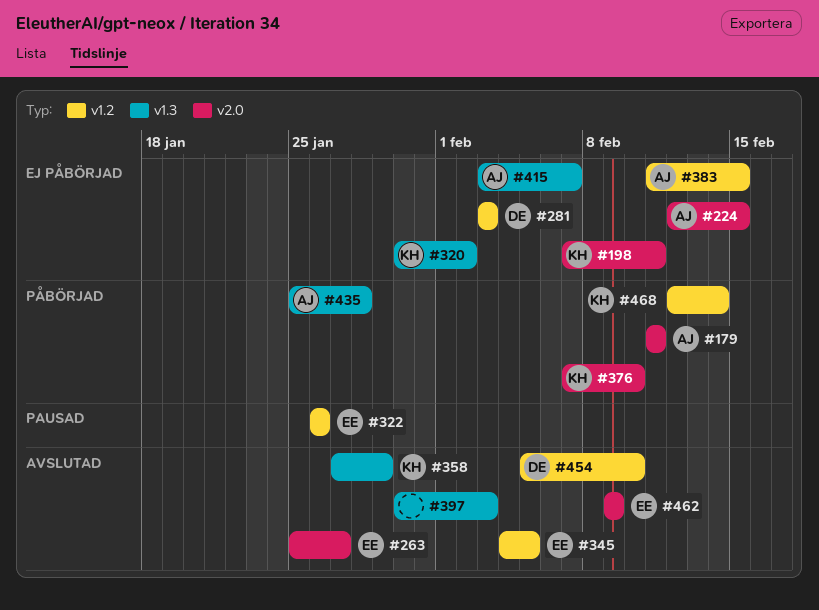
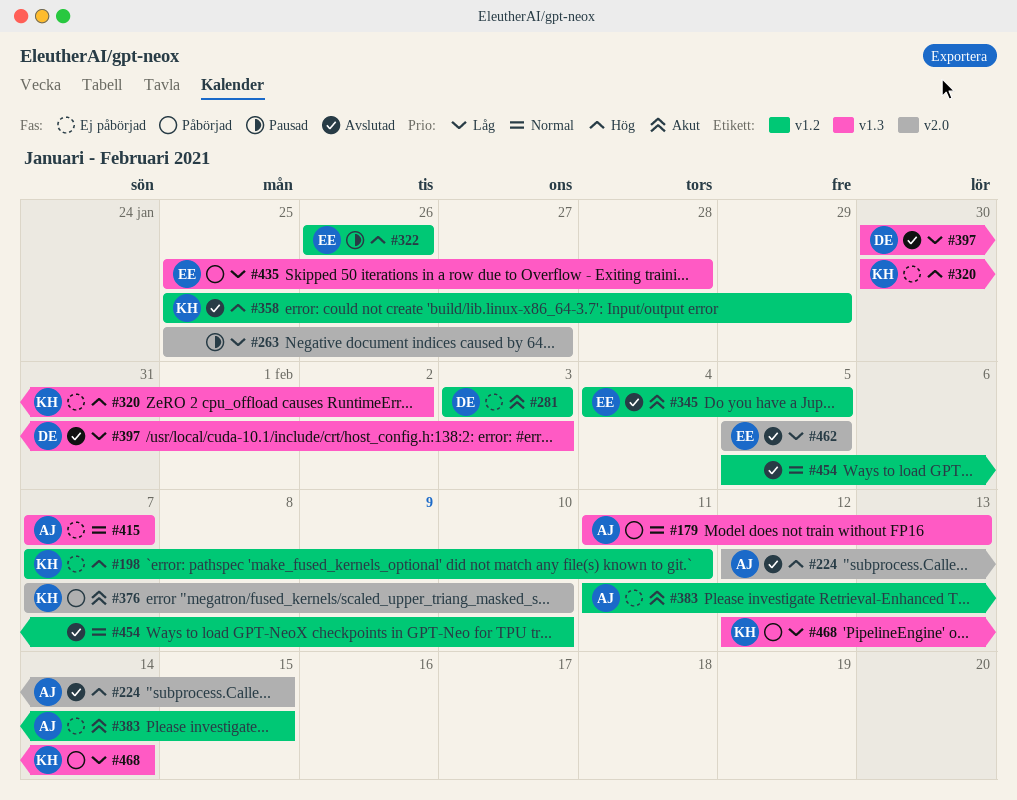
#179, label: v2.0 -> v1.3
#179, due: Feb 11 -> Feb 13
#198, label: v2.0 -> v1.2
#224, status: Ej påbörjad -> Avslutad
#263, status: Avslutad -> Pausad
#263, owner: EE -> none
#358, label: v1.3 -> v1.2
#358, start: Jan 27 -> Jan 25
#397, owner: none -> DE
#415, start: Feb 3 -> Feb 7
#435, owner: AJ -> EE
#454, owner: DE -> none
#462, start: Feb 9 -> Feb 5
#462, due: Feb 9 -> Feb 5
#468, label: v1.2 -> v1.3

